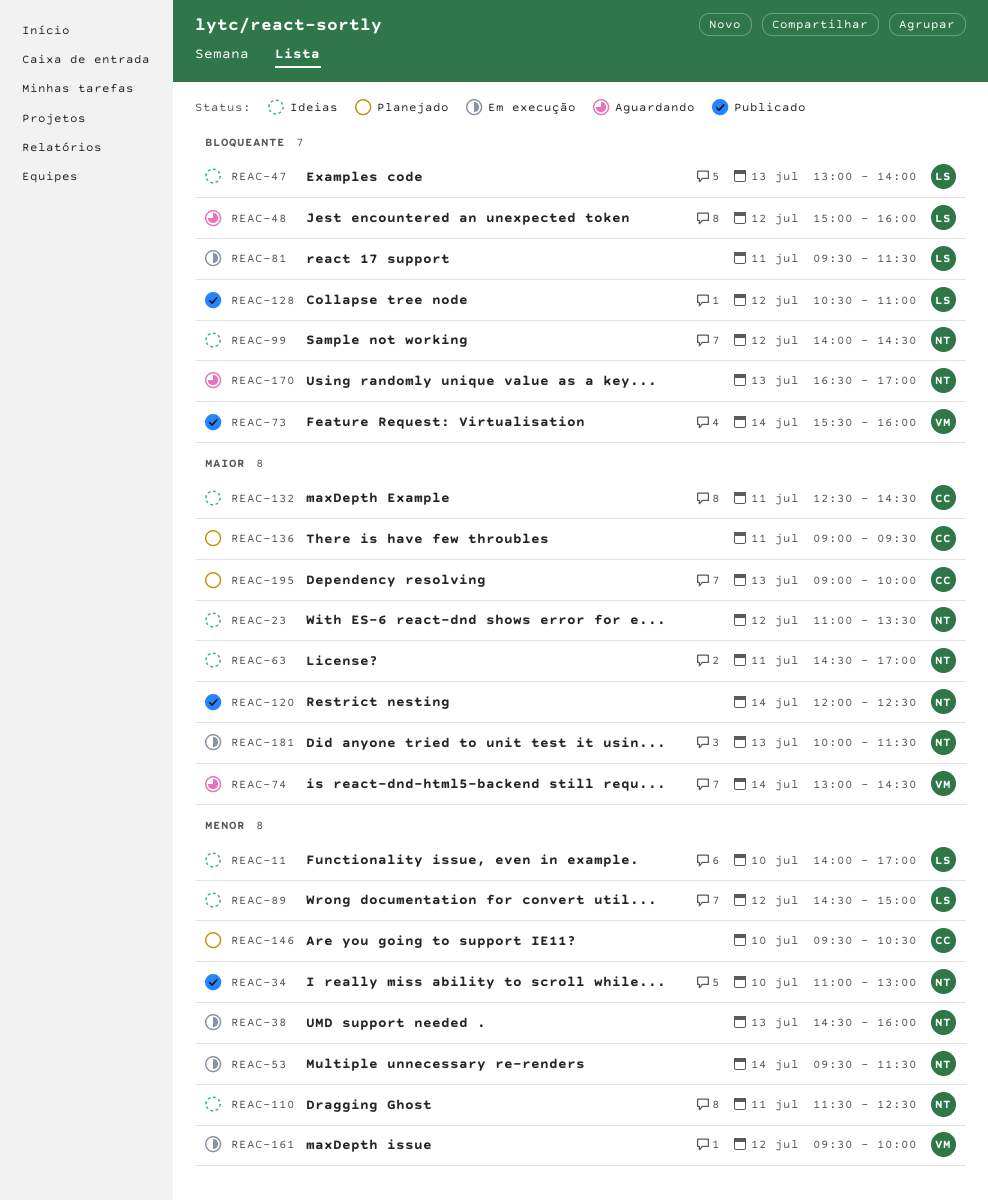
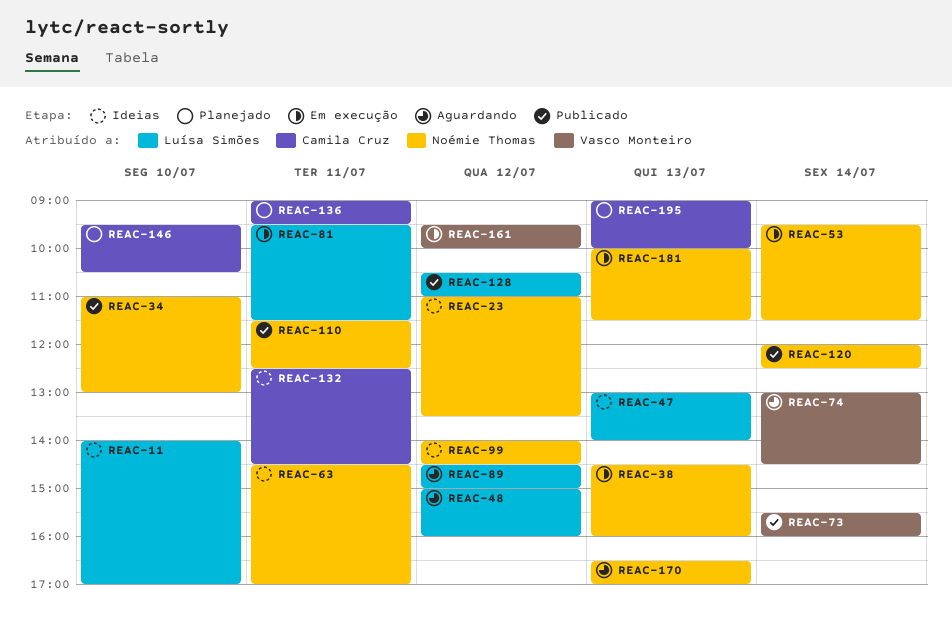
REAC-89, status: Ideias -> Aguardando
REAC-110, status: Ideias -> Publicado

